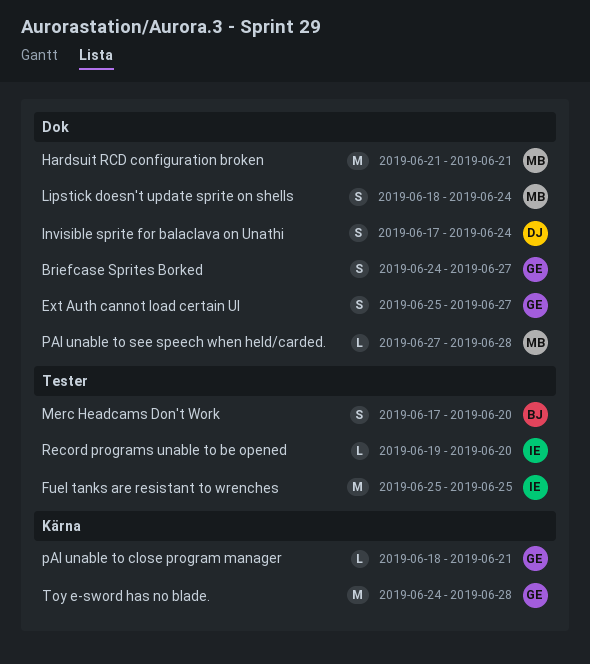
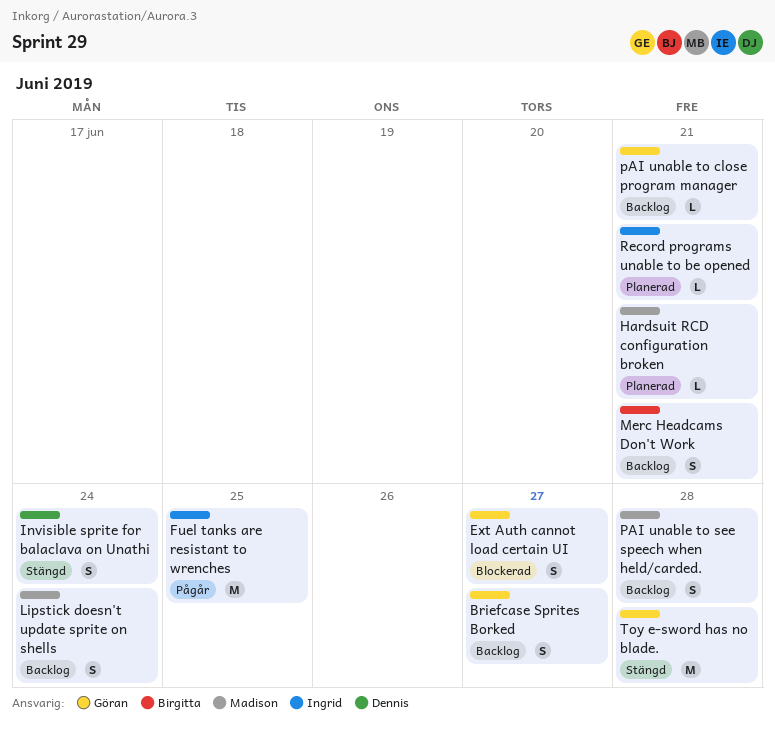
Hardsuit RCD configuration broken, estimate: M -> L
Merc Headcams Don't Work, due: Jun 20 -> Jun 21
PAI unable to see speech when held/carded., estimate: L -> S
Record programs unable to be opened, due: Jun 20 -> Jun 21

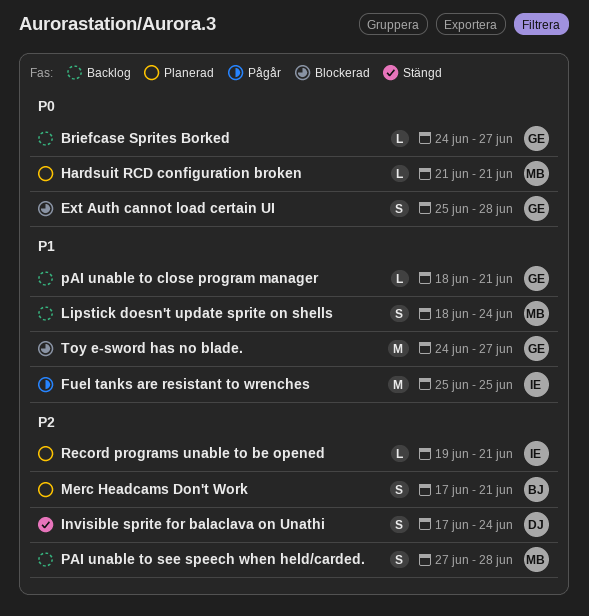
Briefcase Sprites Borked, estimate: S -> L
Ext Auth cannot load certain UI, due: Jun 27 -> Jun 28
Merc Headcams Don't Work, status: Backlog -> Planerad
Toy e-sword has no blade., status: Stängd -> Blockerad
Toy e-sword has no blade., due: Jun 28 -> Jun 27

